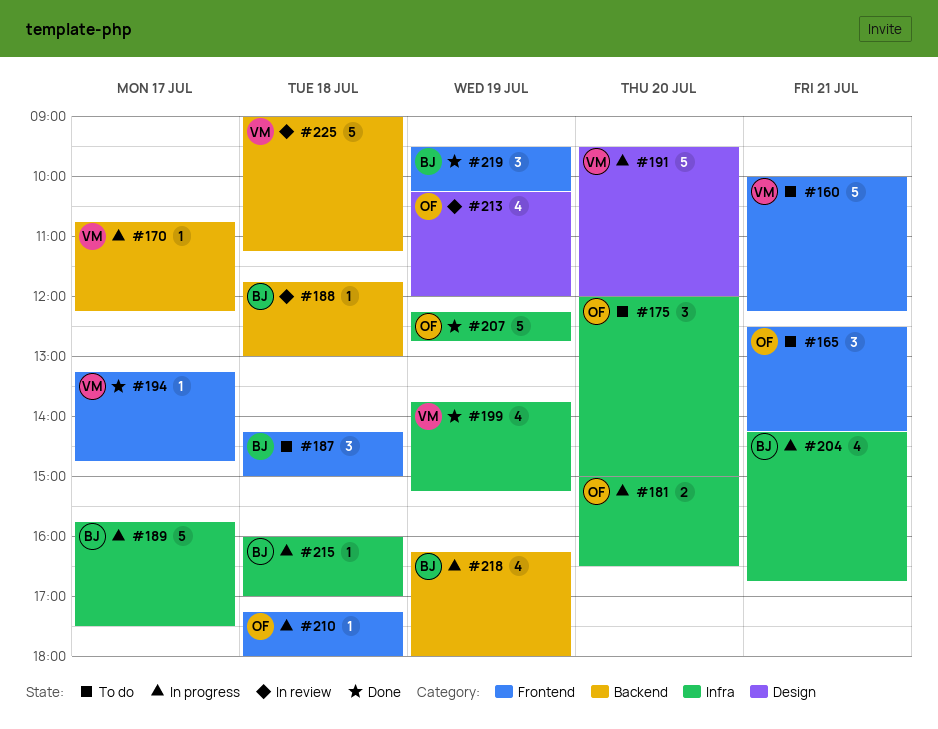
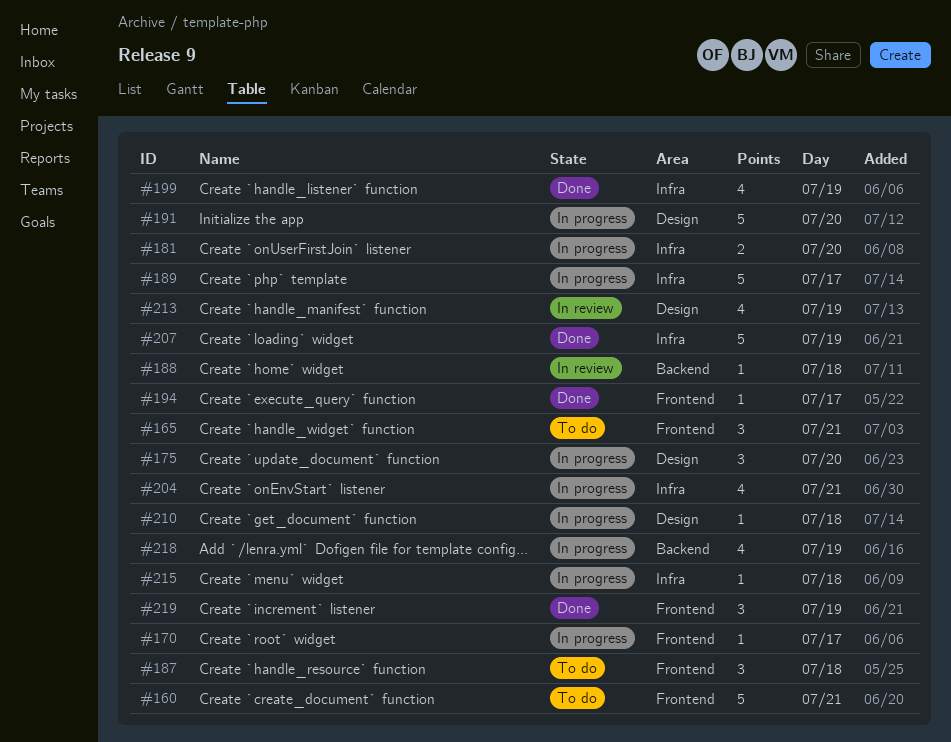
#170, label: Backend -> Frontend
#175, status: To do -> In progress
#175, label: Infra -> Design
#210, label: Frontend -> Design
#225: present -> none

